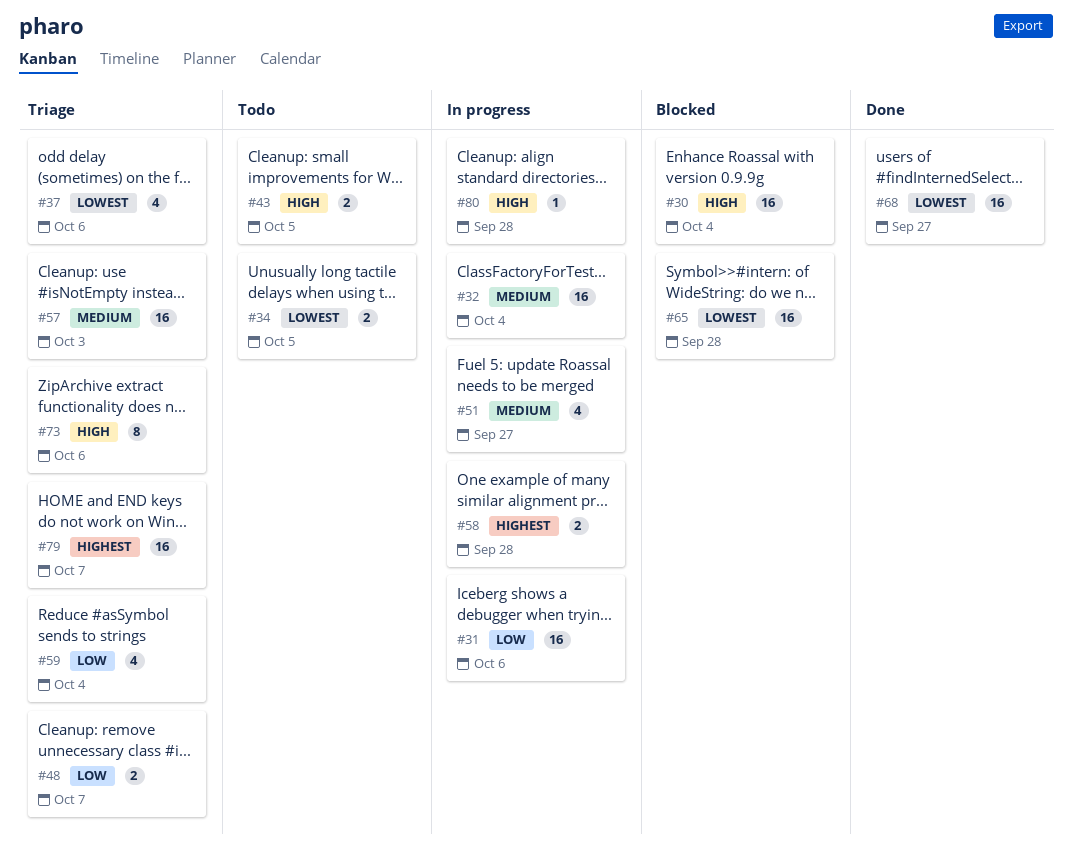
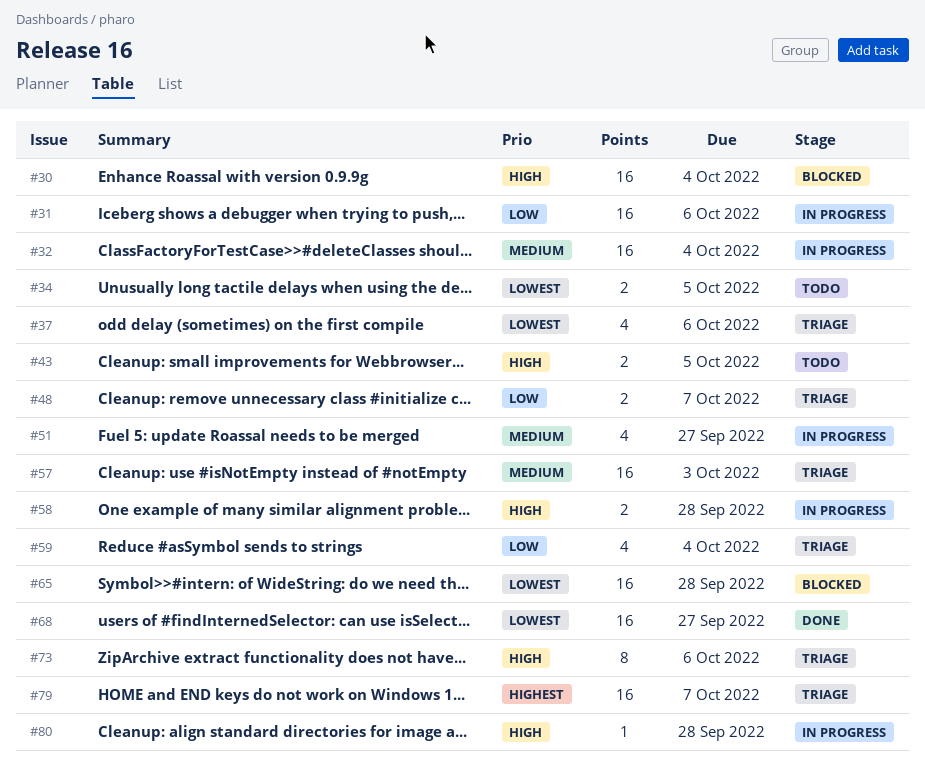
#58, priority: Highest -> High

